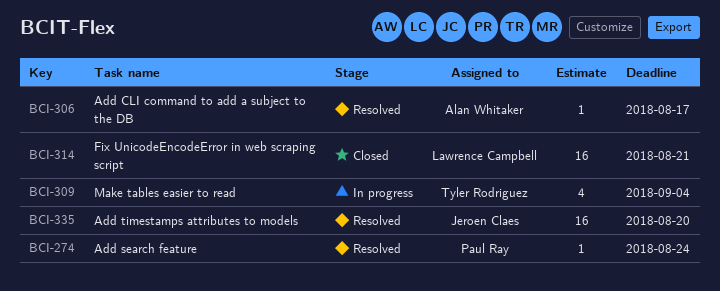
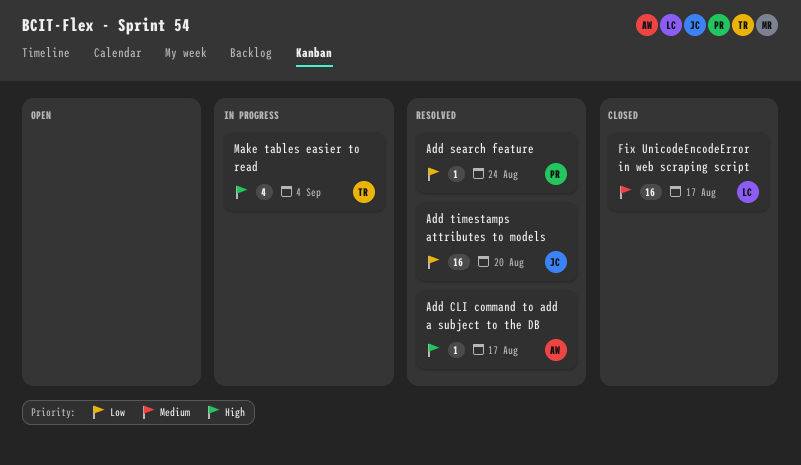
Fix UnicodeEncodeError in web scraping script, due: Aug 21 -> Aug 17

